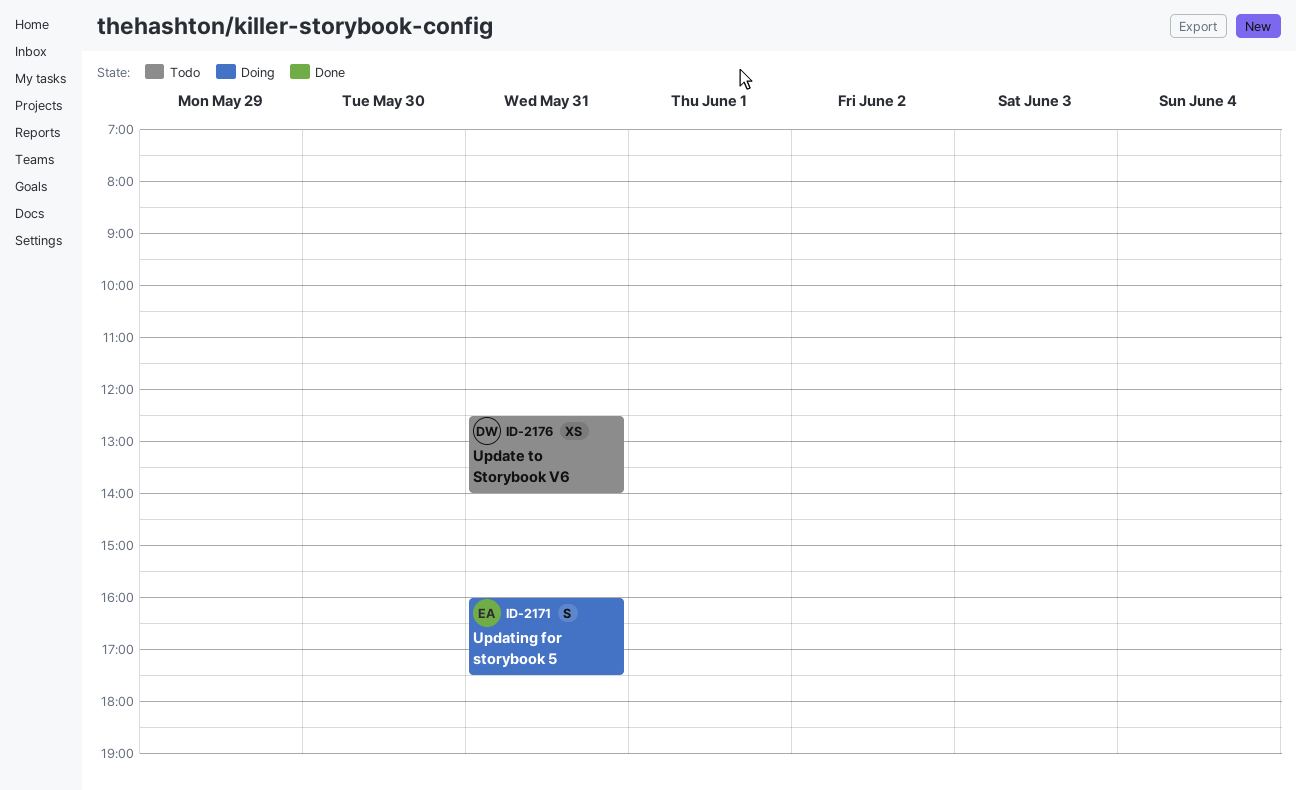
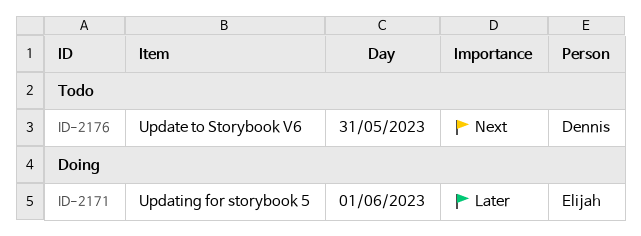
ID-2171, day: May 31 -> Jun 1

